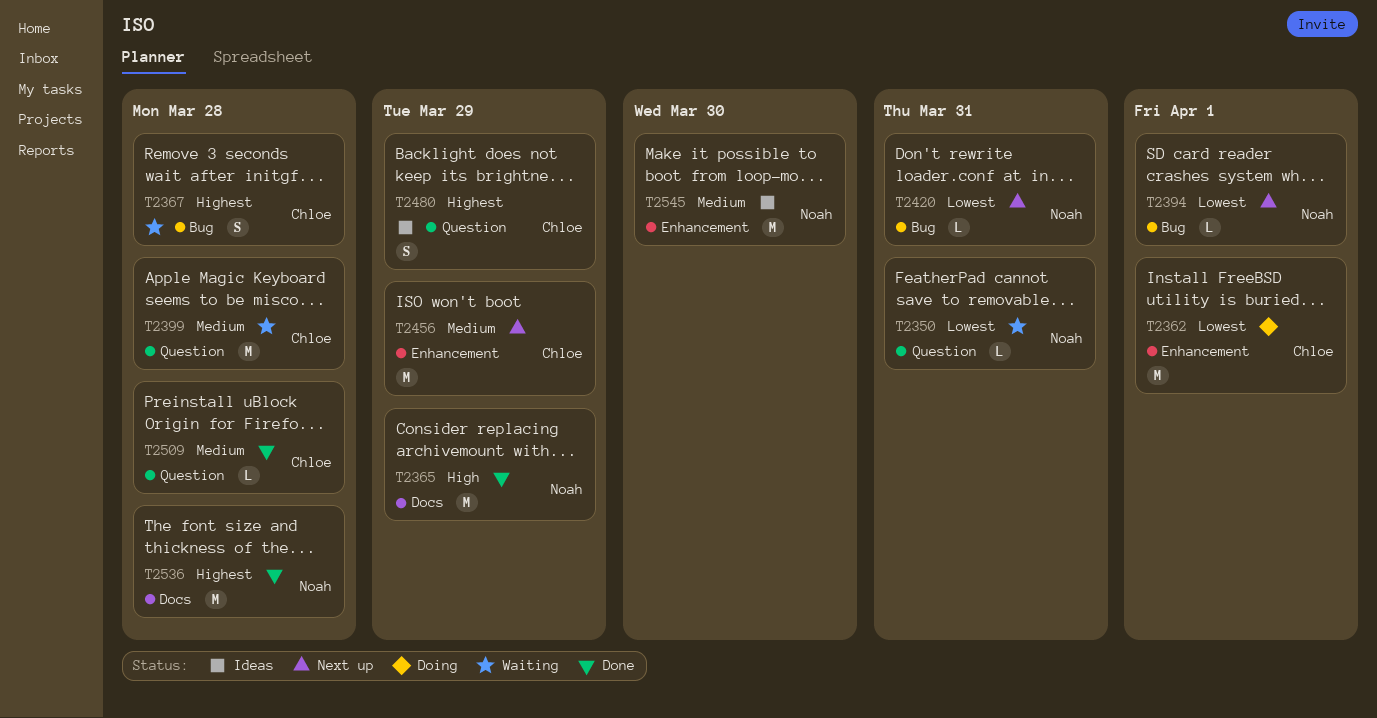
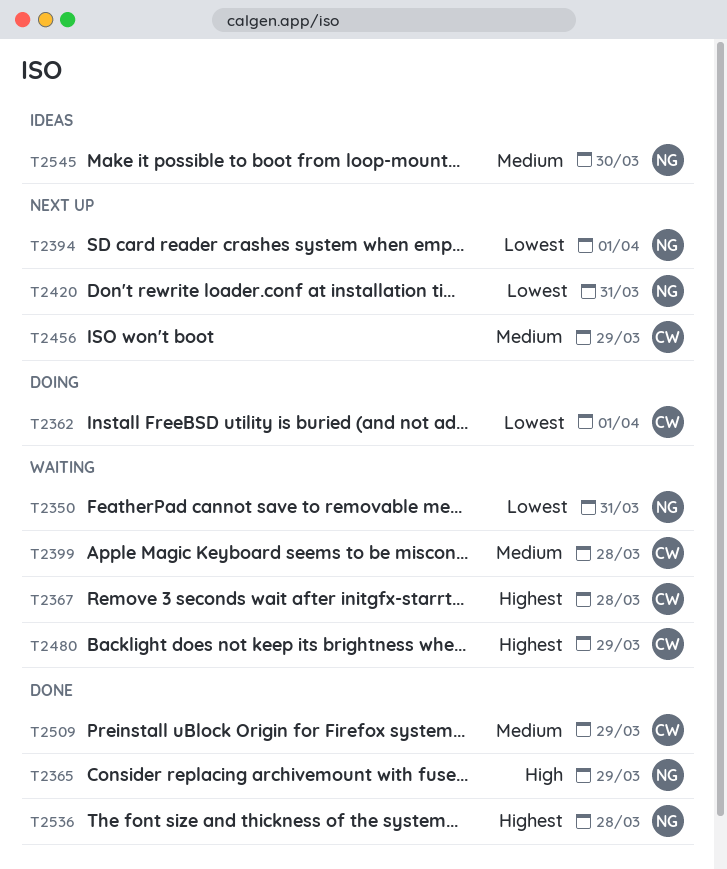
T2480, status: Ideas -> Waiting
T2509, due: Mar 28 -> Mar 29

